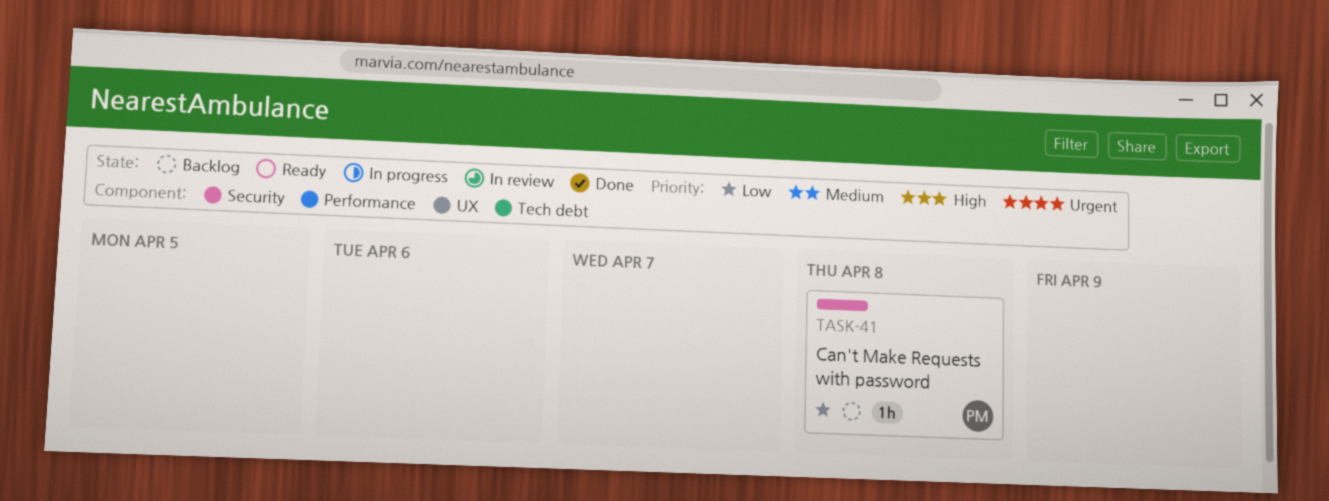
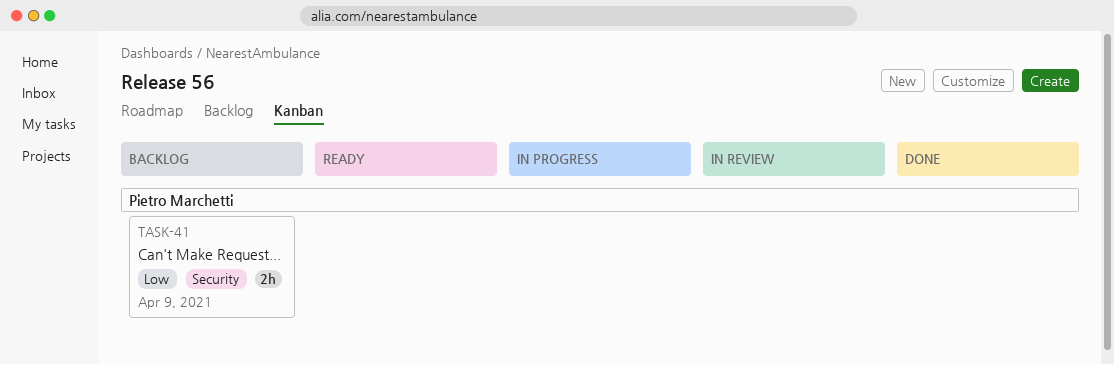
TASK-41, estimate: 1h -> 2h
TASK-41, due: Apr 8 -> Apr 9

